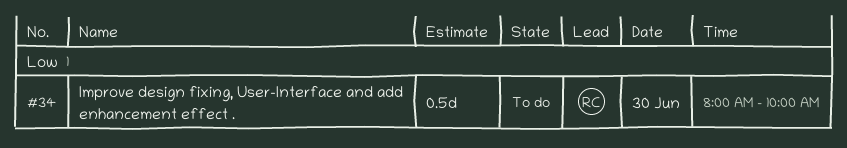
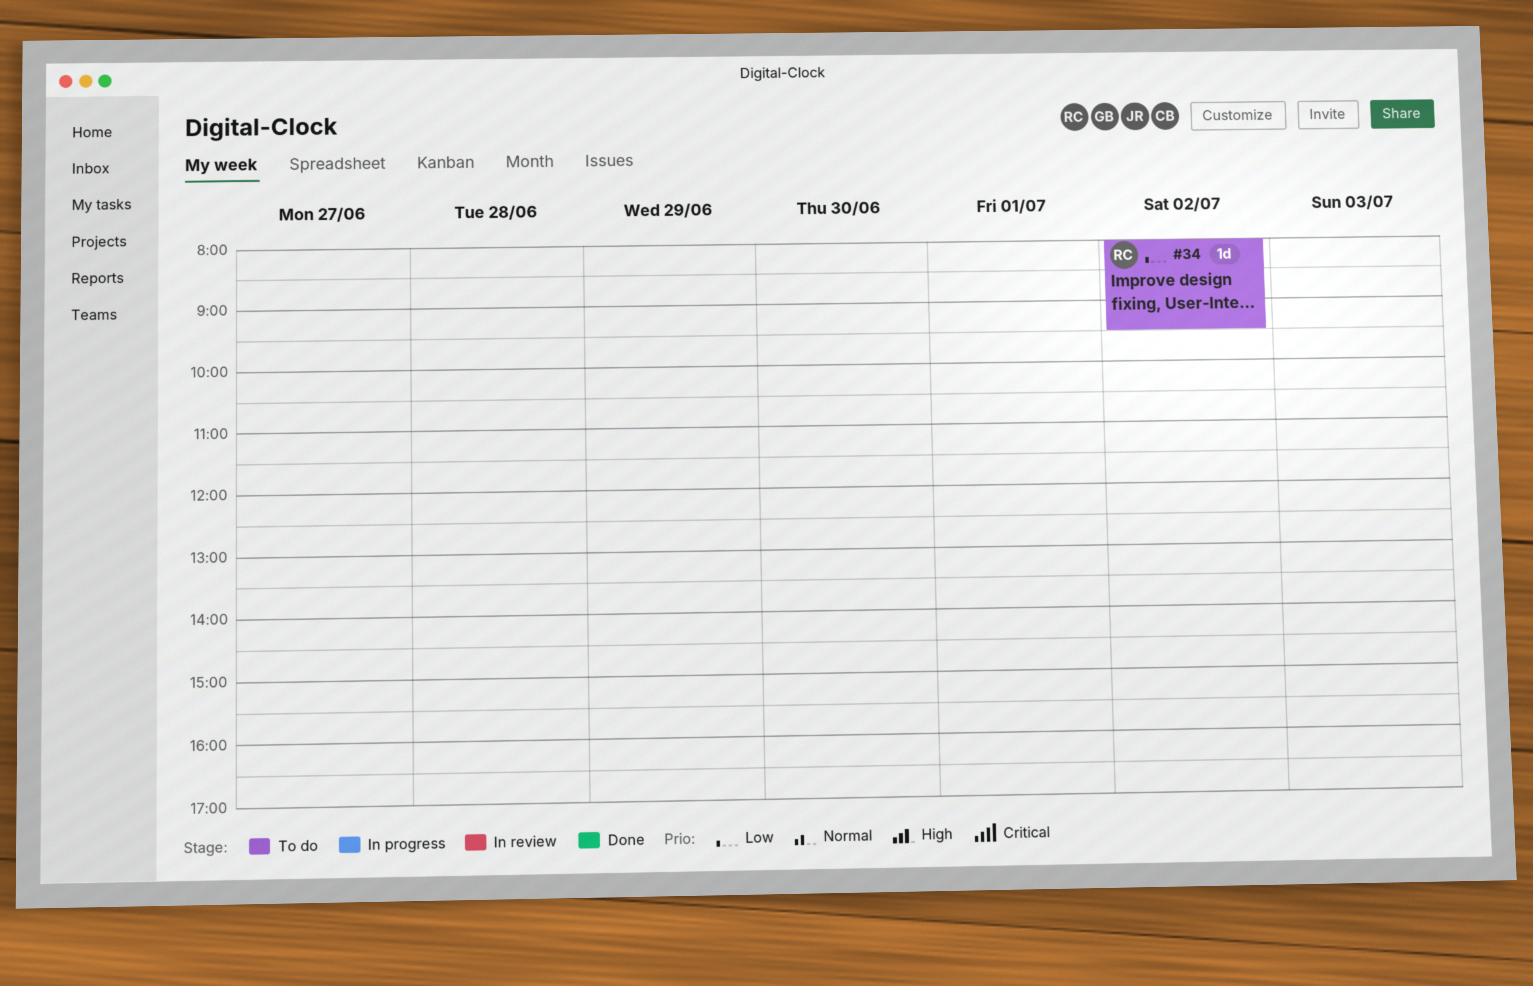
#34, estimate: 0.5d -> 1d
#34, day: Jun 30 -> Jul 2
#34, ends: 10:00 -> 09:30

